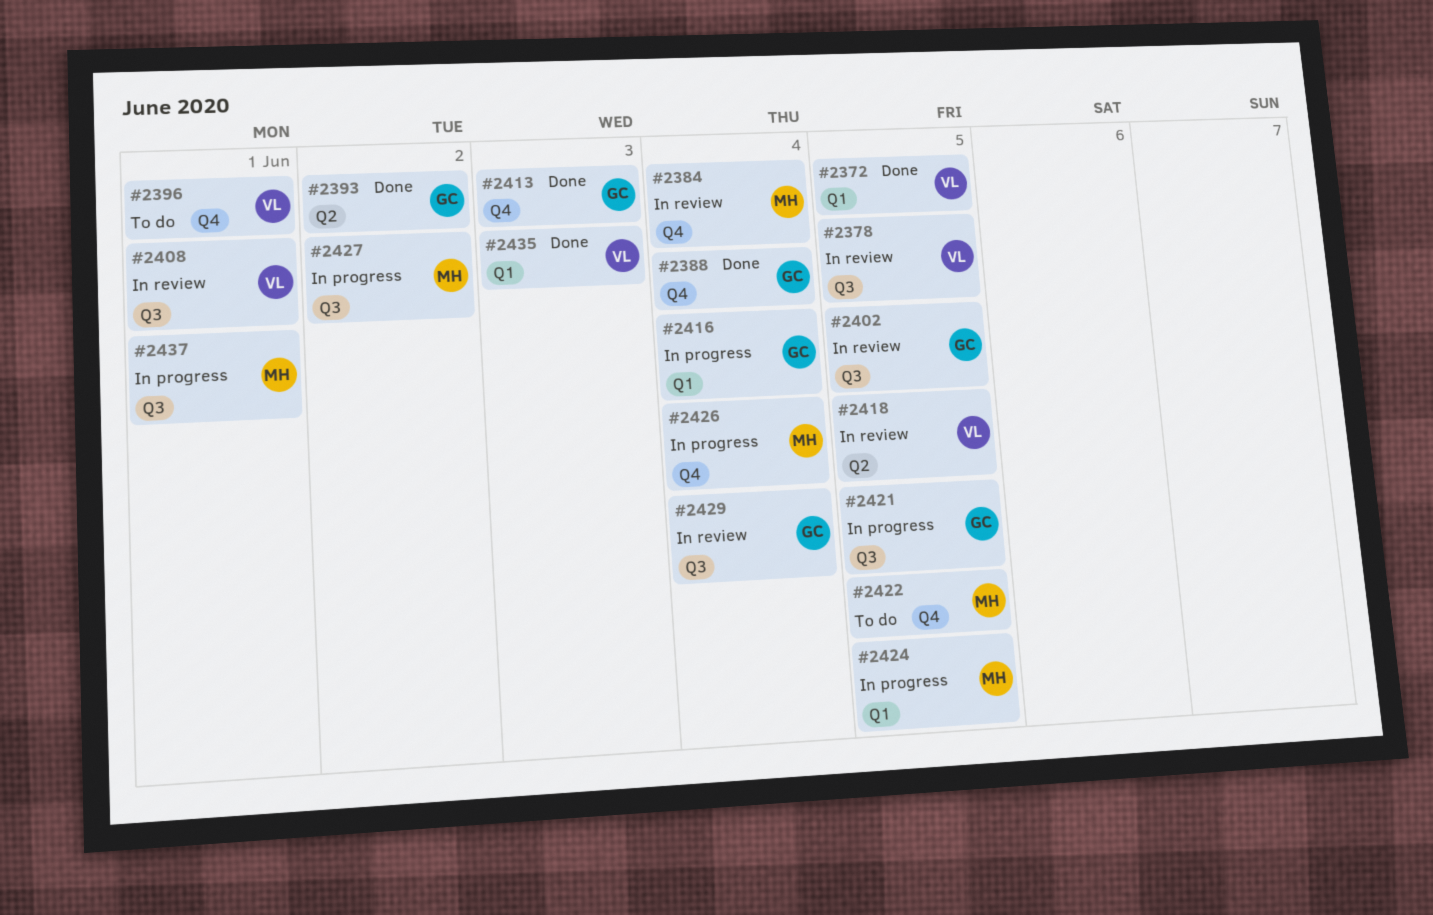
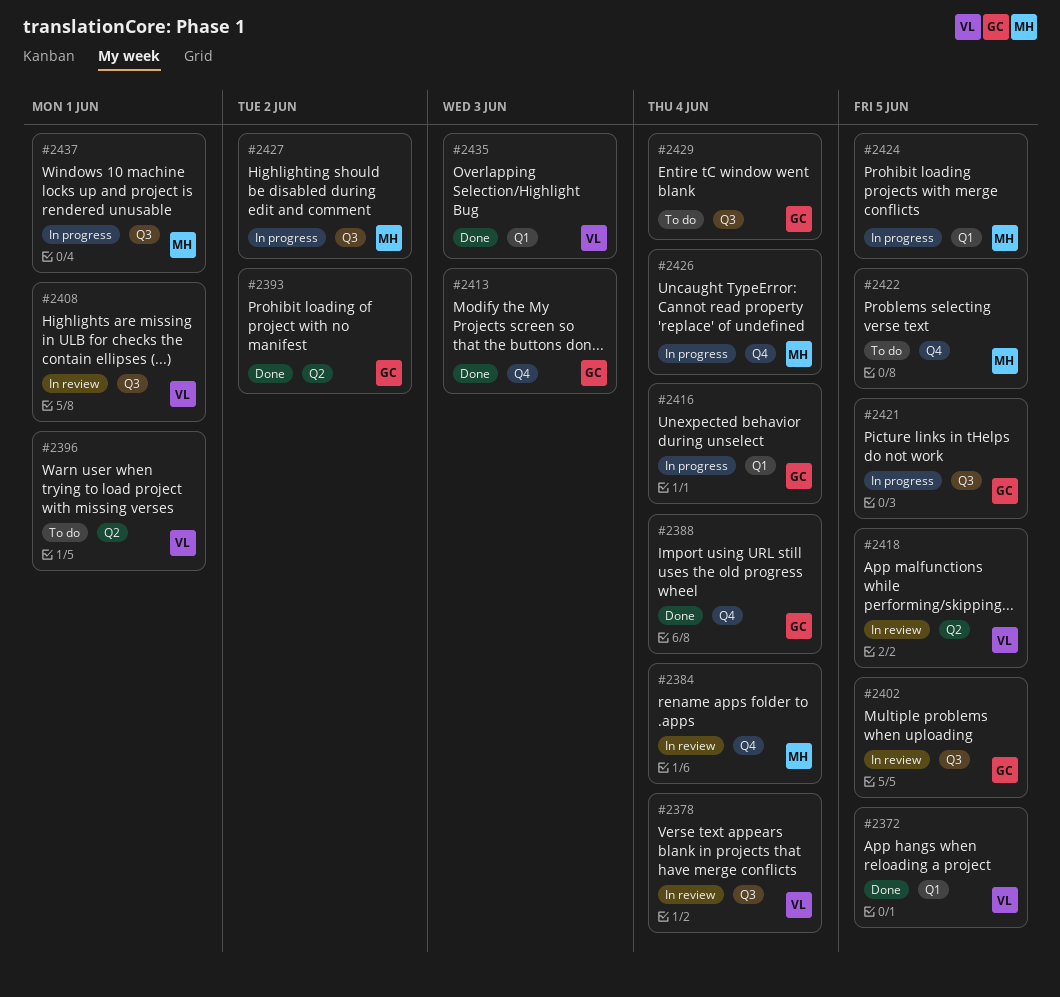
#2378, due: Jun 5 -> Jun 4
#2396, label: Q4 -> Q2
#2429, status: In review -> To do

